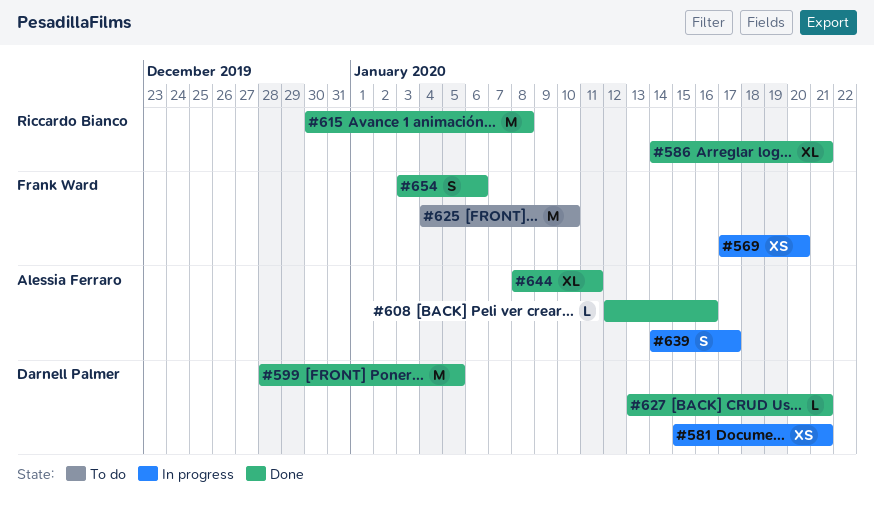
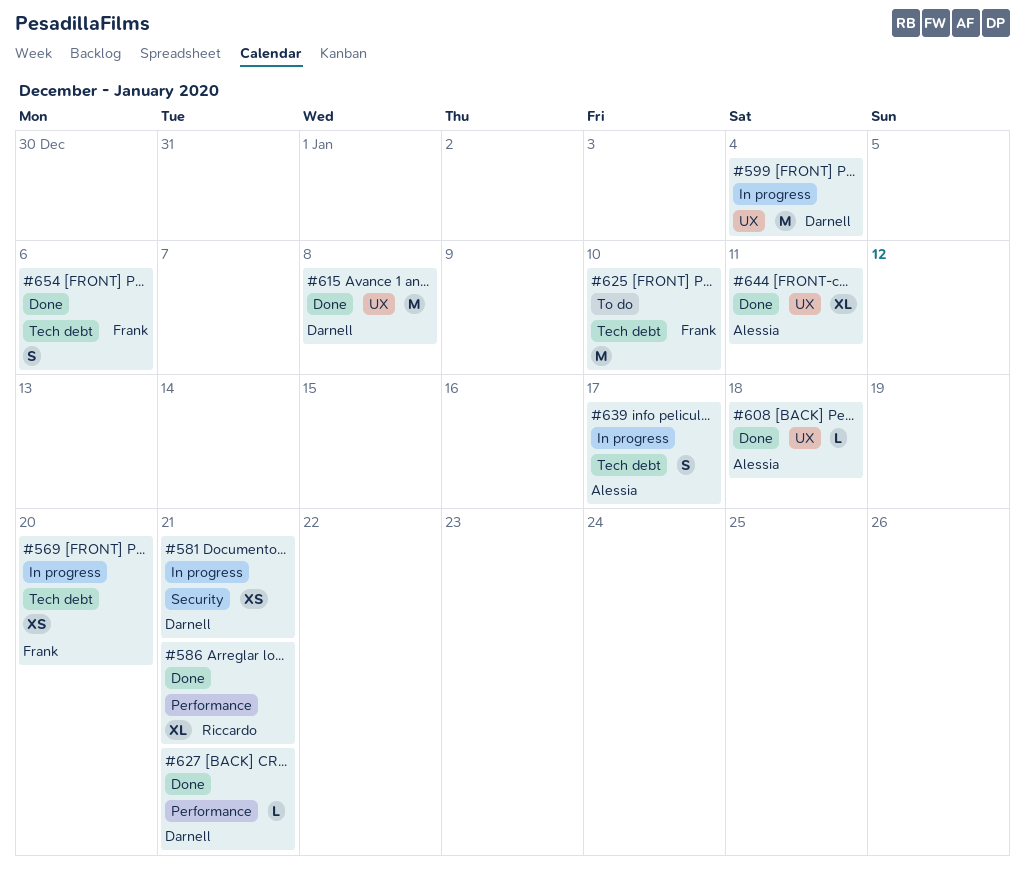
#599, status: Done -> In progress
#599, due: Jan 5 -> Jan 4
#608, due: Jan 16 -> Jan 18
#615, owner: Riccardo Bianco -> Darnell Palmer

